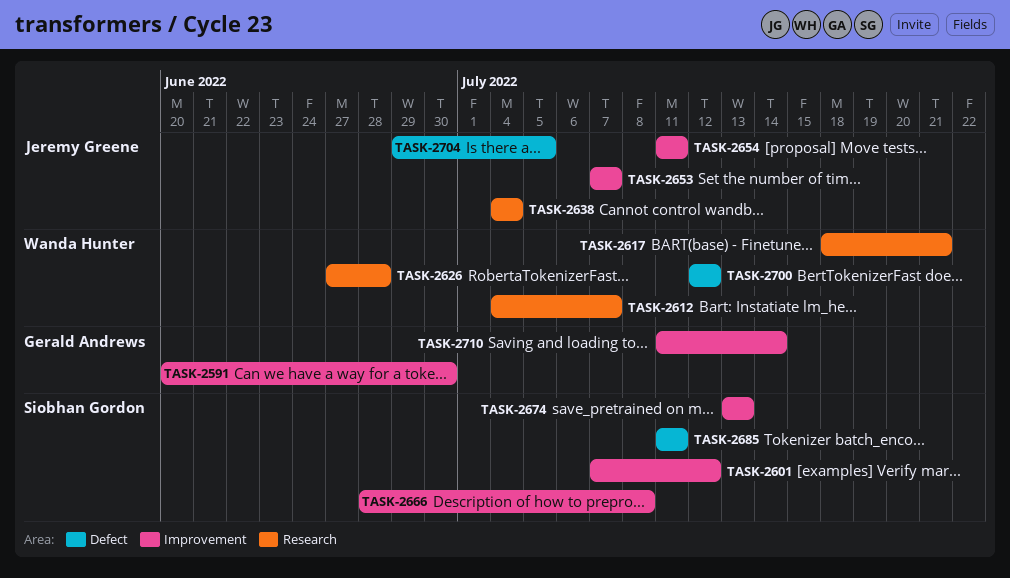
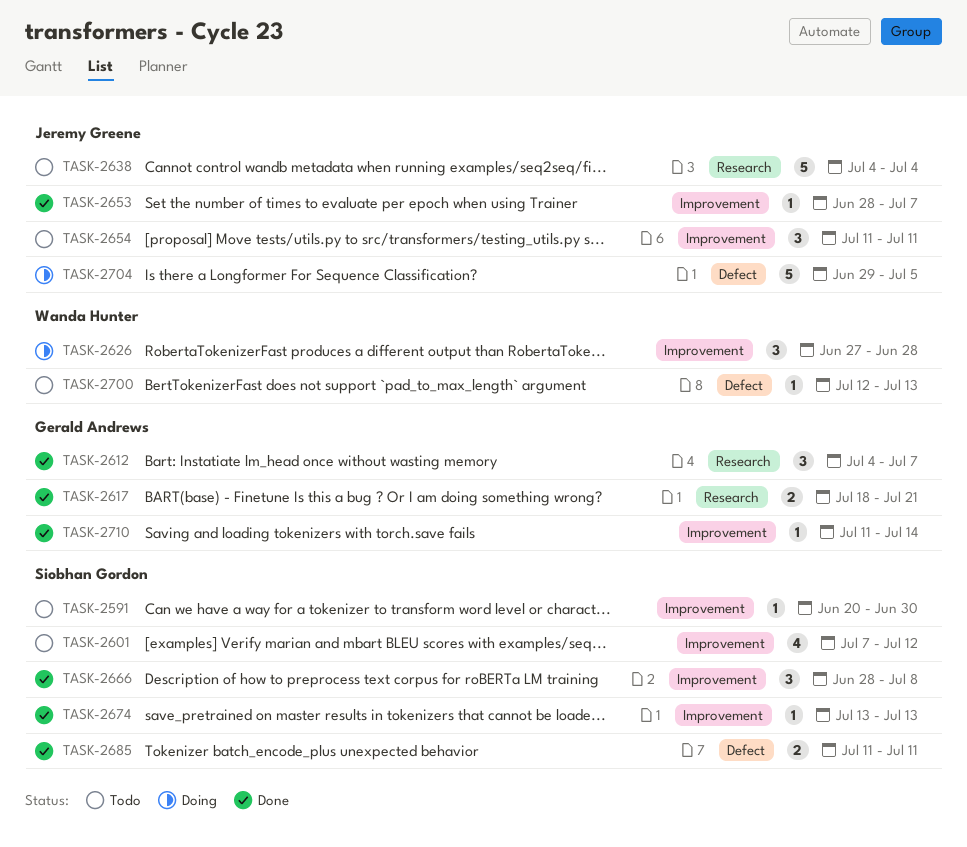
TASK-2591, owner: Gerald Andrews -> Siobhan Gordon
TASK-2612, owner: Wanda Hunter -> Gerald Andrews
TASK-2617, owner: Wanda Hunter -> Gerald Andrews
TASK-2626, label: Research -> Improvement
TASK-2653, start: Jul 7 -> Jun 28
TASK-2700, due: Jul 12 -> Jul 13

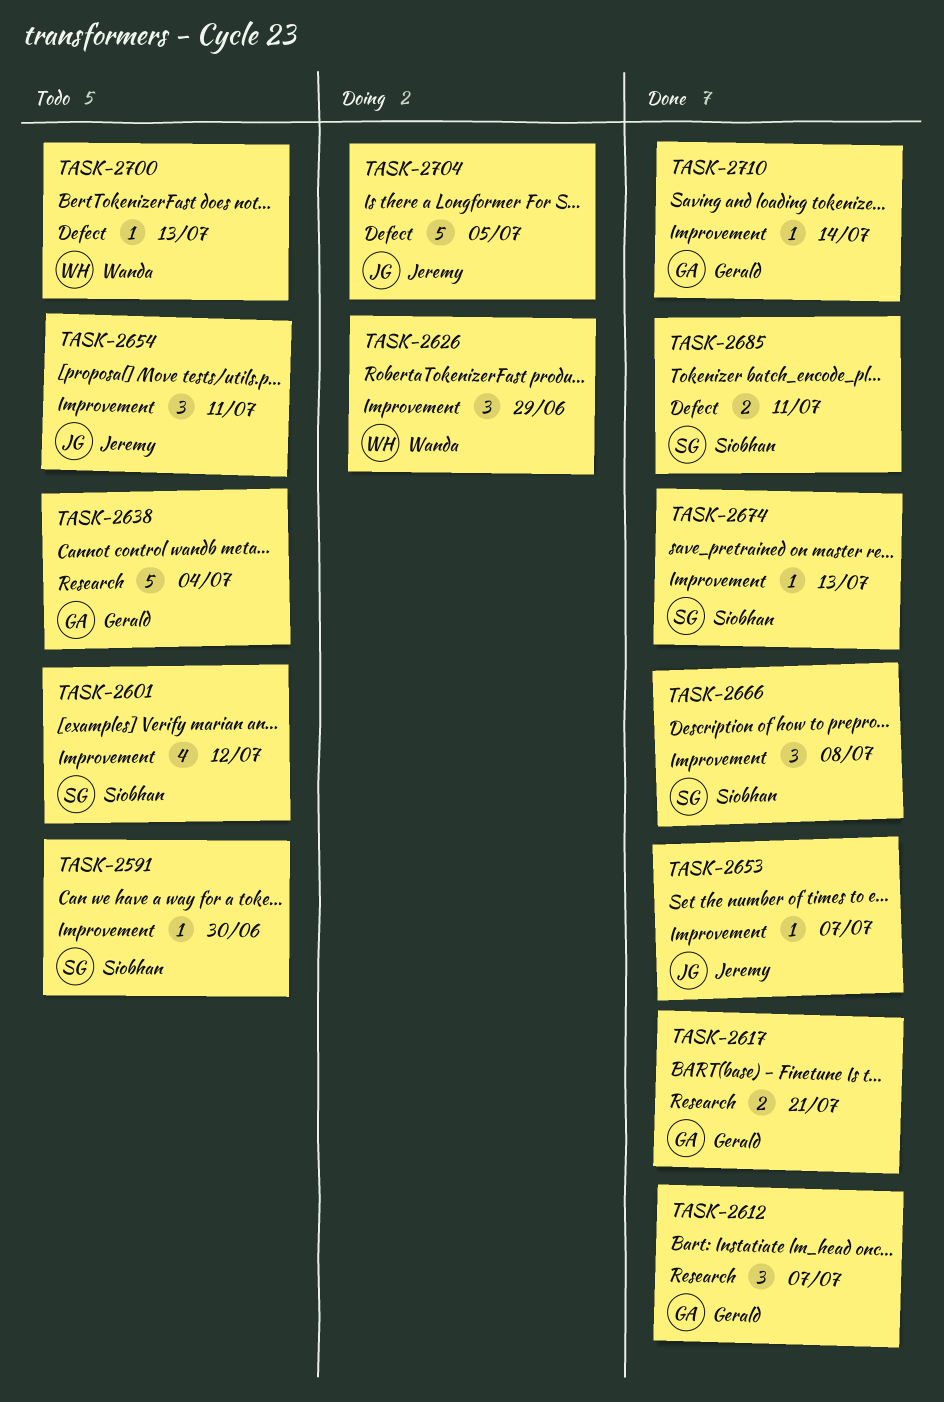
TASK-2626, due: Jun 28 -> Jun 29
TASK-2638, owner: Jeremy Greene -> Gerald Andrews

